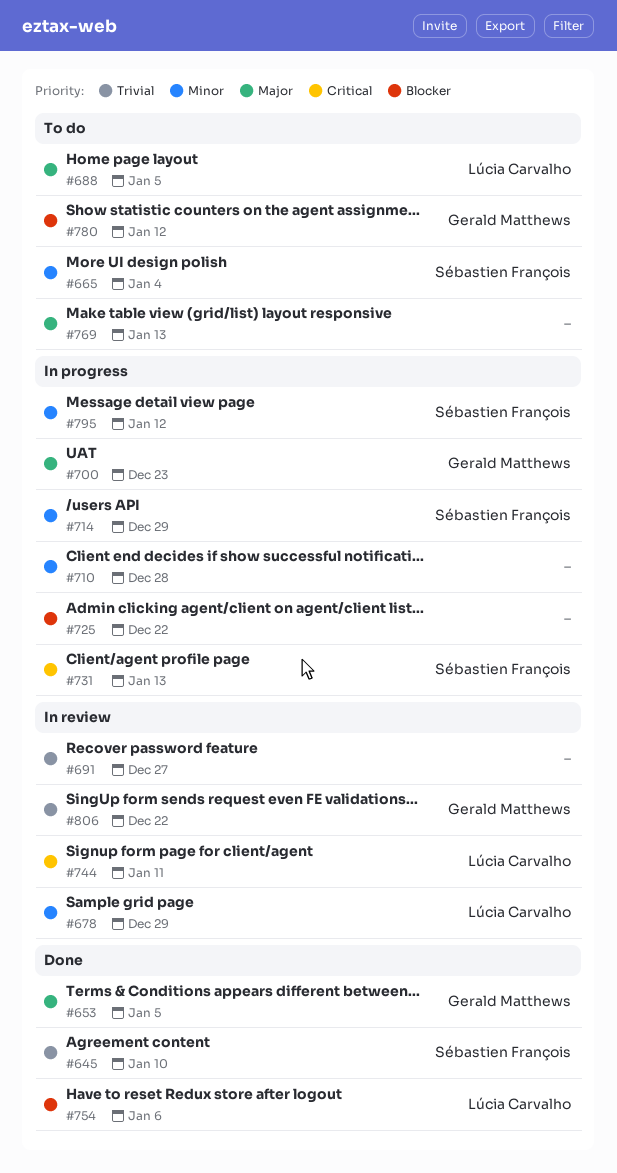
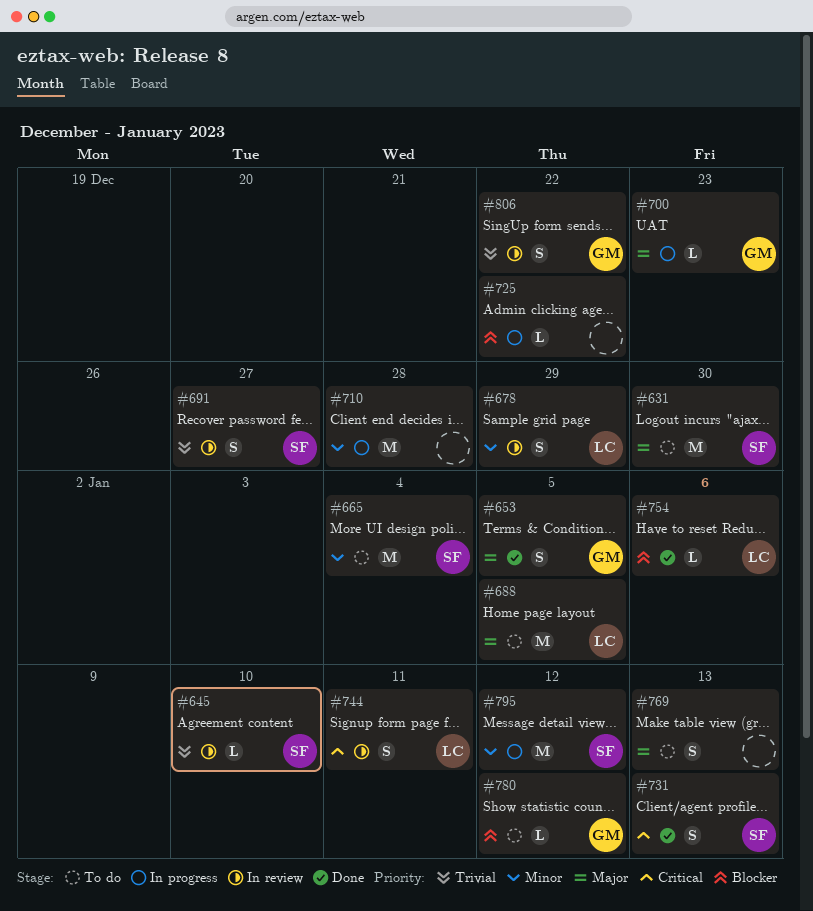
#631: none -> present
#645, status: Done -> In review
#691, owner: none -> Sébastien François
#714: present -> none
#731, status: In progress -> Done

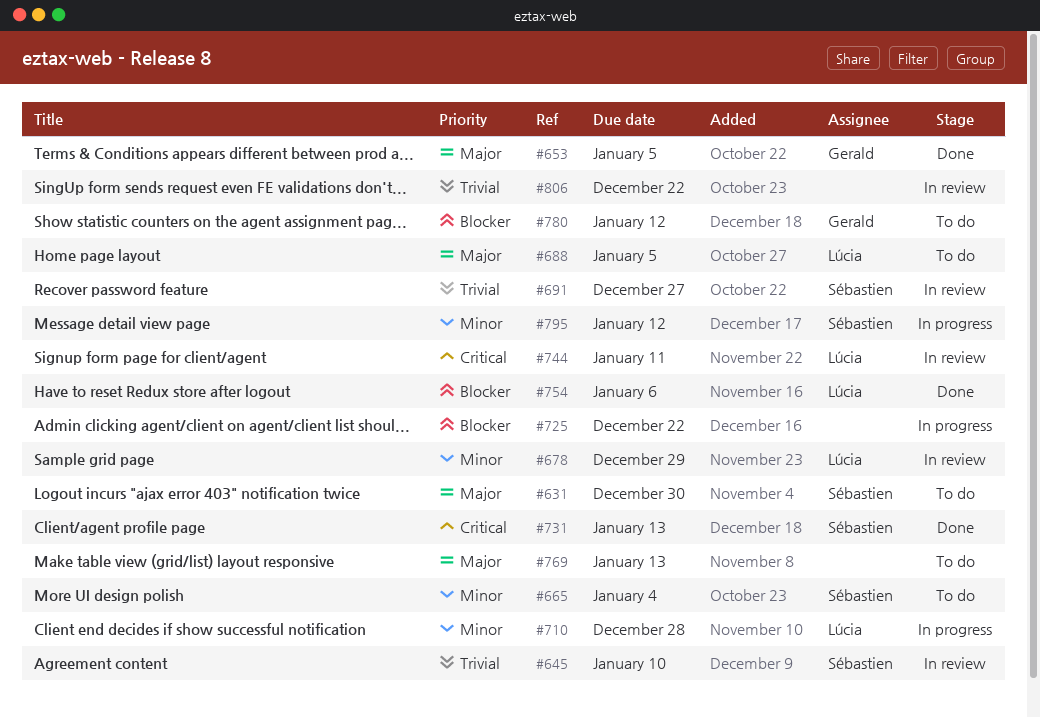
#700: present -> none
#710, owner: none -> Lúcia
#806, owner: Gerald -> none

